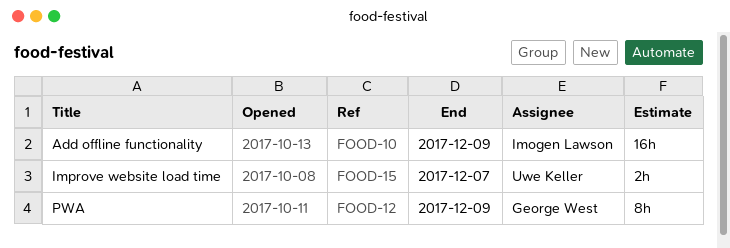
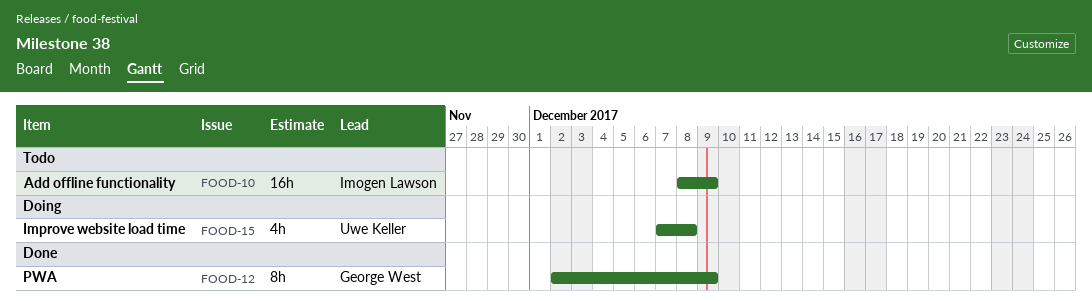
FOOD-15, estimate: 2h -> 4h
FOOD-15, due: Dec 7 -> Dec 8

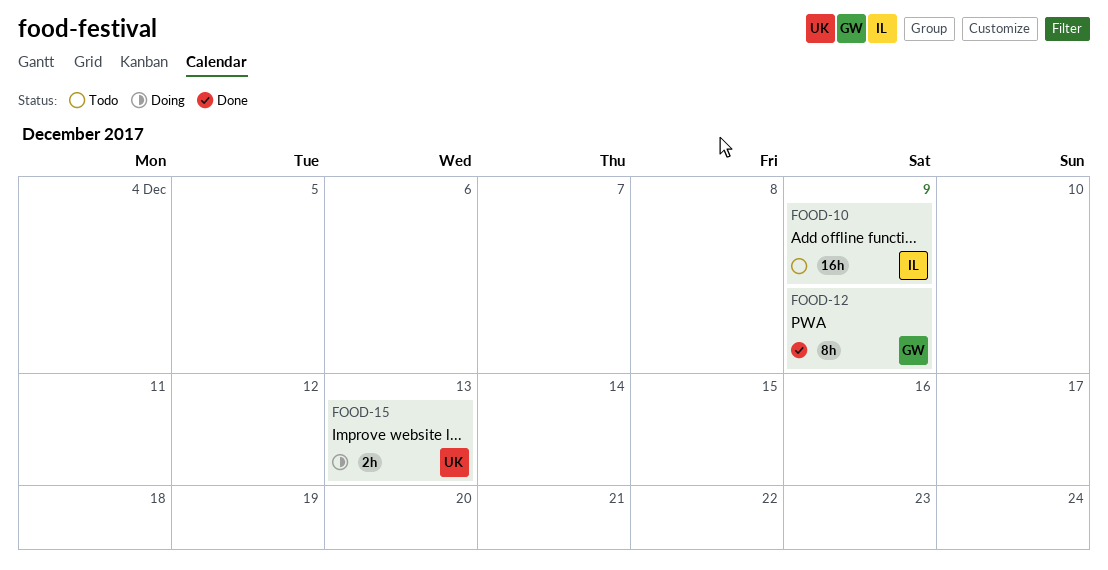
FOOD-15, estimate: 4h -> 2h
FOOD-15, due: Dec 8 -> Dec 13

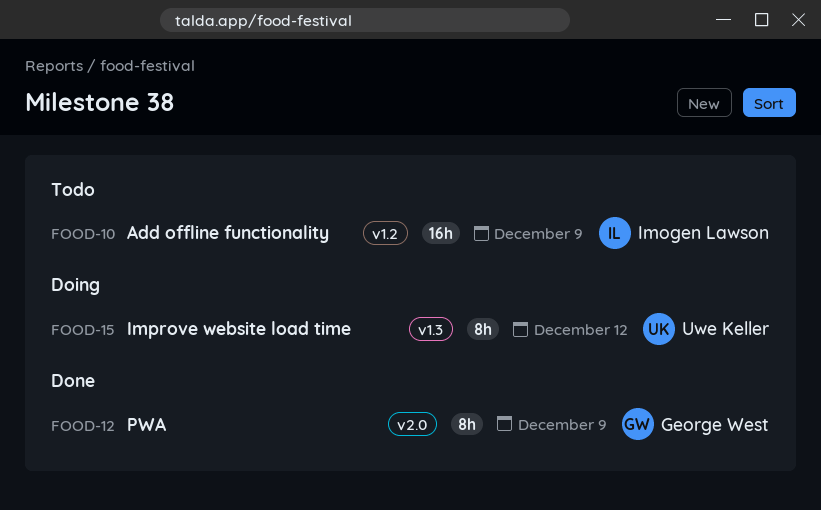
FOOD-15, estimate: 2h -> 8h
FOOD-15, due: Dec 13 -> Dec 12

